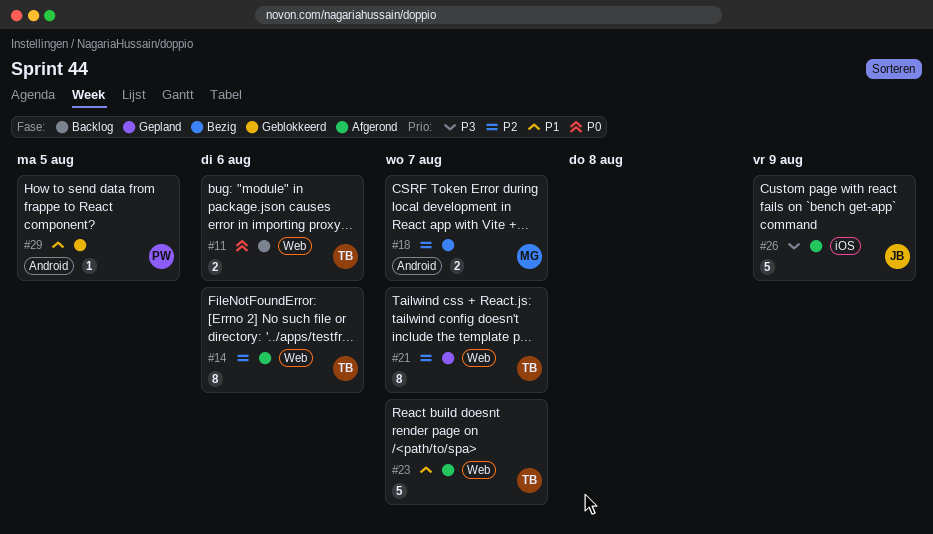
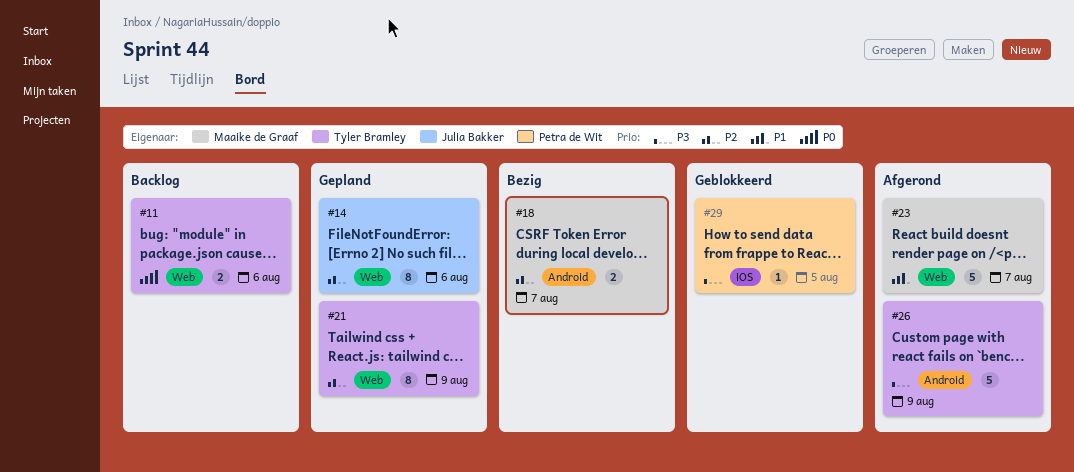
#14, status: Afgerond -> Gepland
#14, owner: Tyler Bramley -> Julia Bakker
#21, due: Aug 7 -> Aug 9
#23, owner: Tyler Bramley -> Maaike de Graaf
#26, owner: Julia Bakker -> Tyler Bramley
#26, label: iOS -> Android
#29, priority: P1 -> P3
#29, label: Android -> iOS

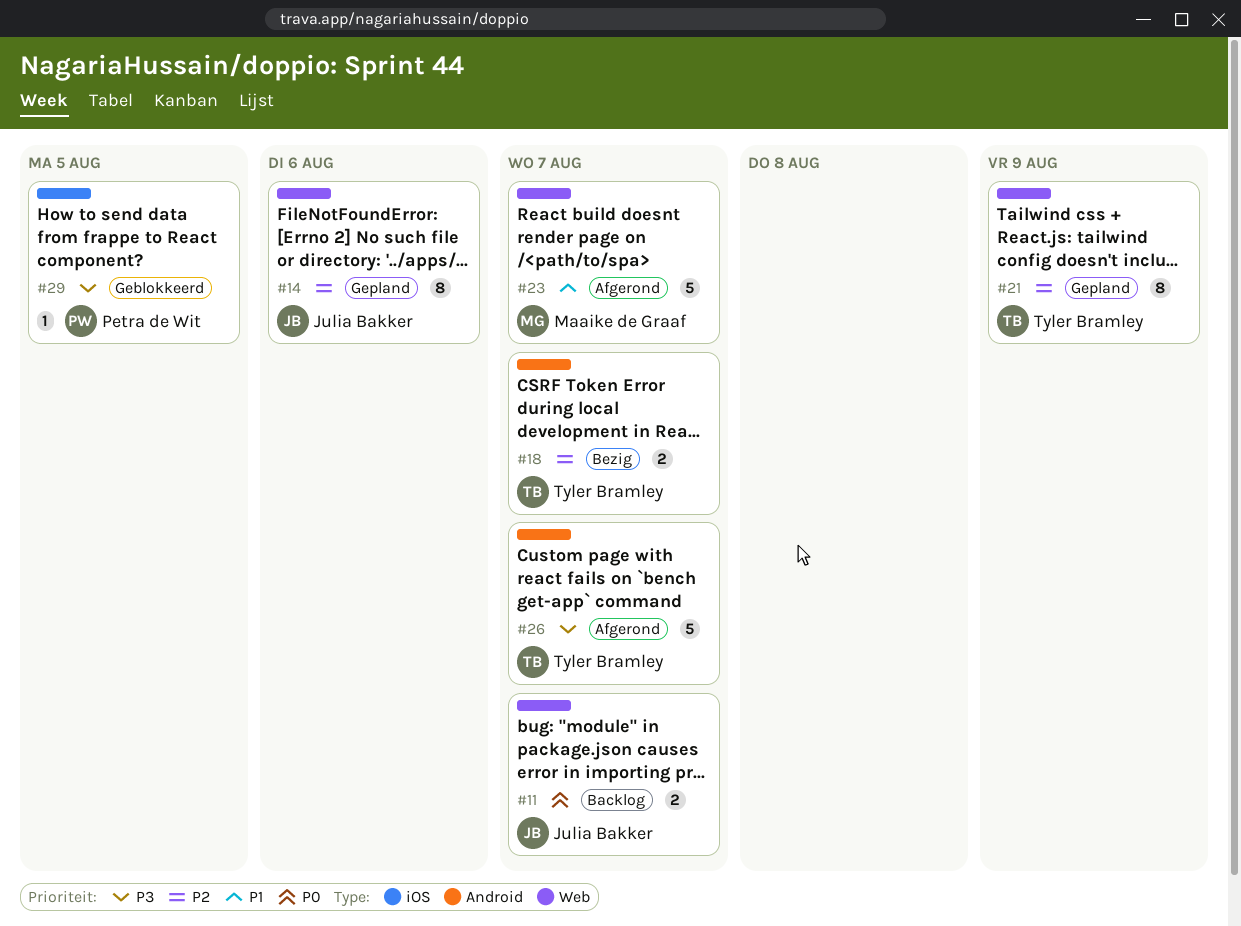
#11, owner: Tyler Bramley -> Julia Bakker
#11, due: Aug 6 -> Aug 7
#18, owner: Maaike de Graaf -> Tyler Bramley
#26, due: Aug 9 -> Aug 7

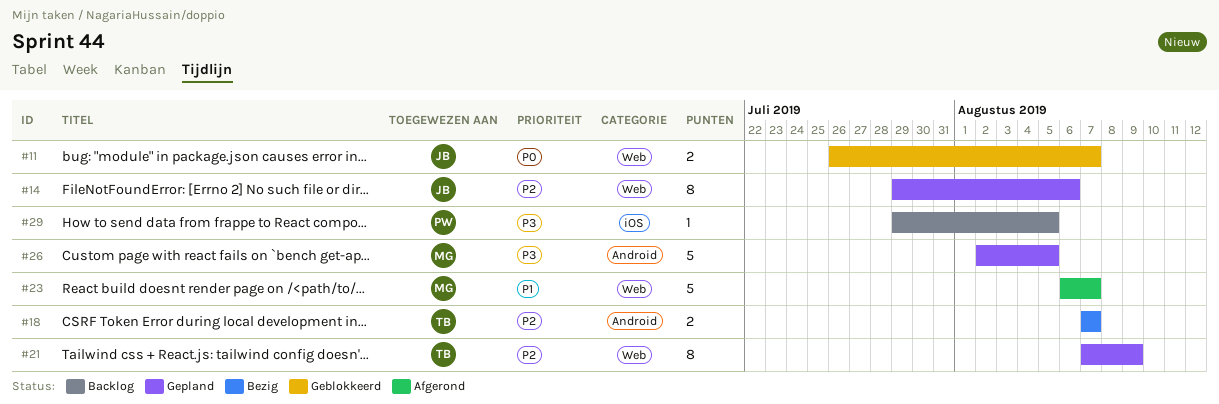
#11, status: Backlog -> Geblokkeerd
#26, status: Afgerond -> Gepland
#26, owner: Tyler Bramley -> Maaike de Graaf
#26, due: Aug 7 -> Aug 5
#29, status: Geblokkeerd -> Backlog

